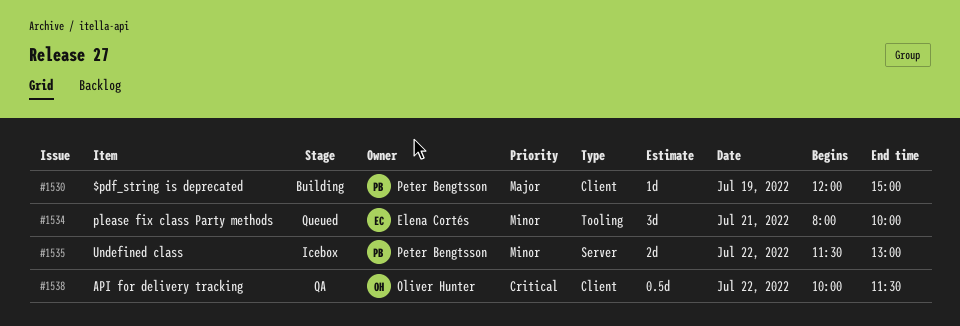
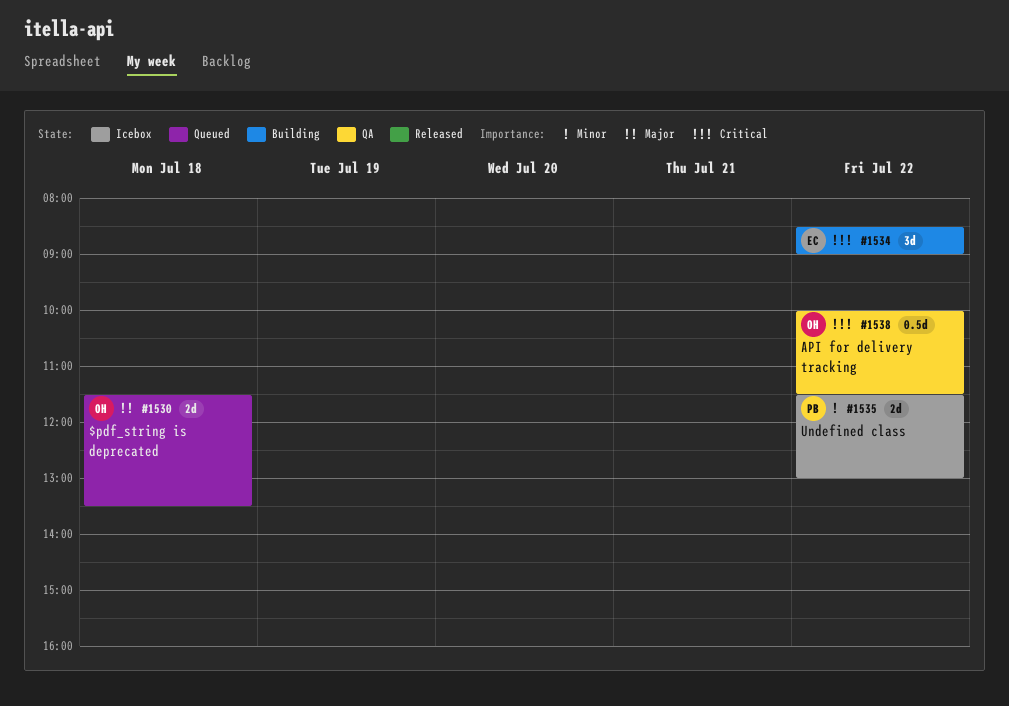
#1530, status: Building -> Queued
#1530, owner: Peter Bengtsson -> Oliver Hunter
#1530, estimate: 1d -> 2d
#1530, day: Jul 19 -> Jul 18
#1530, begins: 12:00 -> 11:30
#1530, ends: 15:00 -> 13:30
#1534, status: Queued -> Building
#1534, priority: Minor -> Critical
#1534, day: Jul 21 -> Jul 22
#1534, begins: 08:00 -> 08:30
#1534, ends: 10:00 -> 09:00

